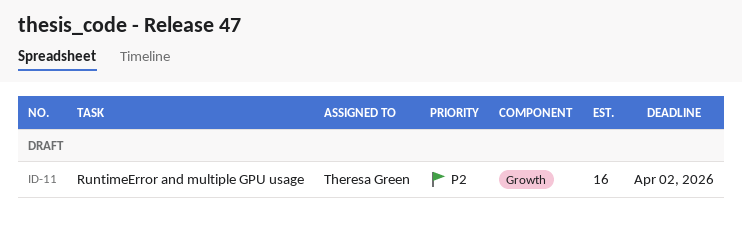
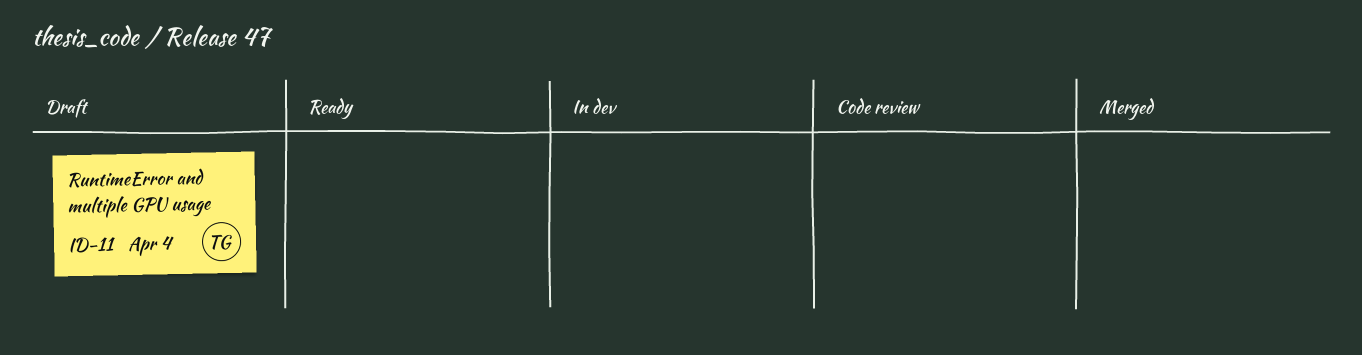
ID-11, due: Apr 2 -> Apr 4

